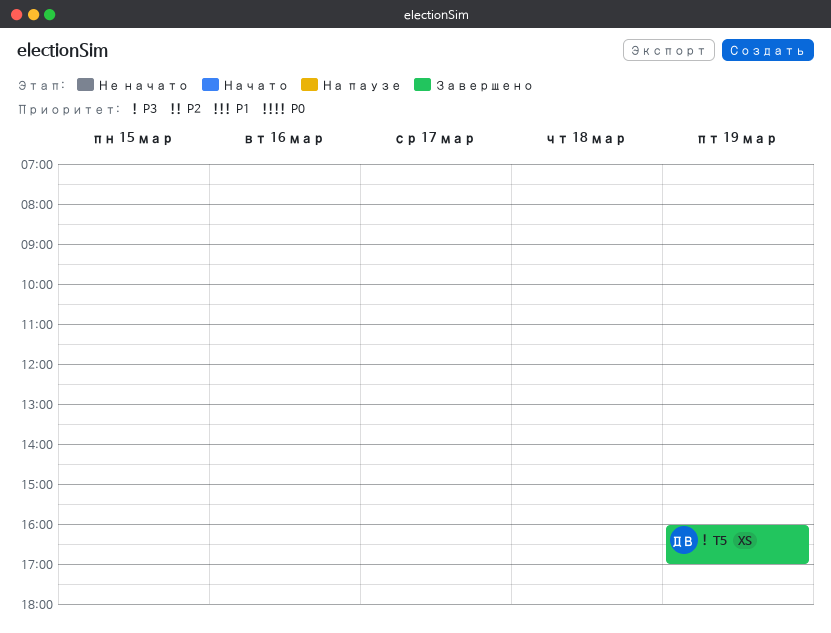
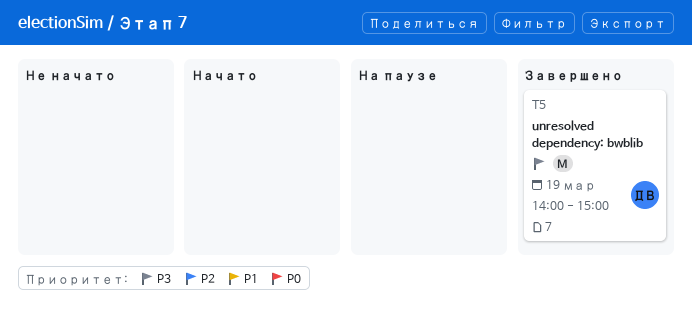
T5, estimate: XS -> M
T5, begins: 16:00 -> 14:00
T5, ends: 17:00 -> 15:00

